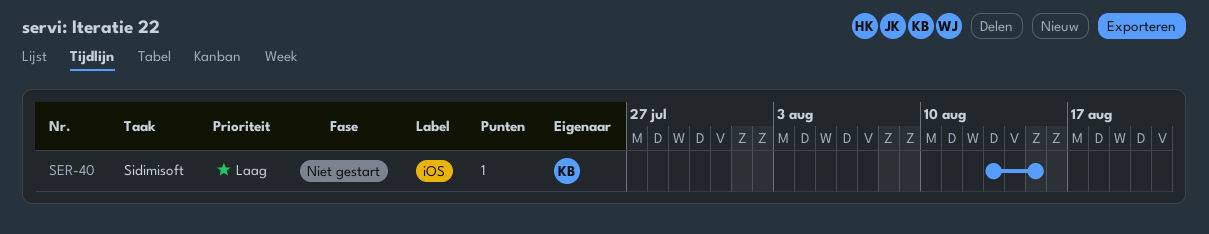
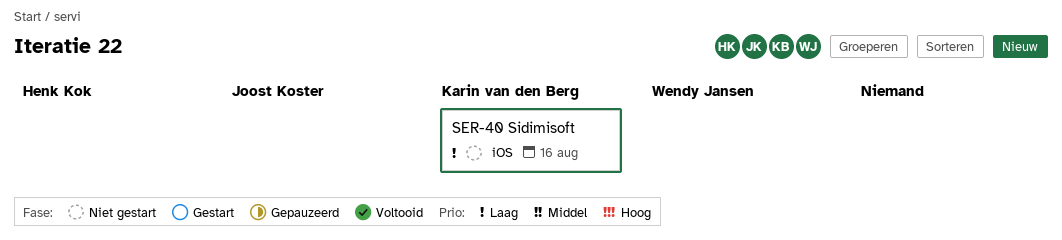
SER-40, due: Aug 15 -> Aug 16

